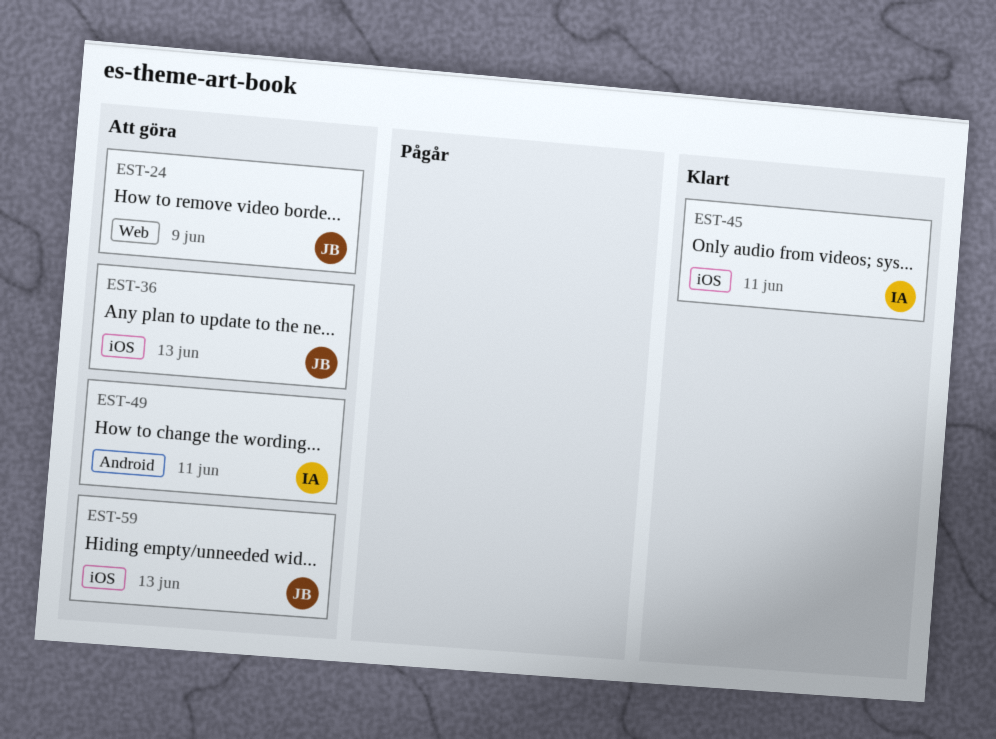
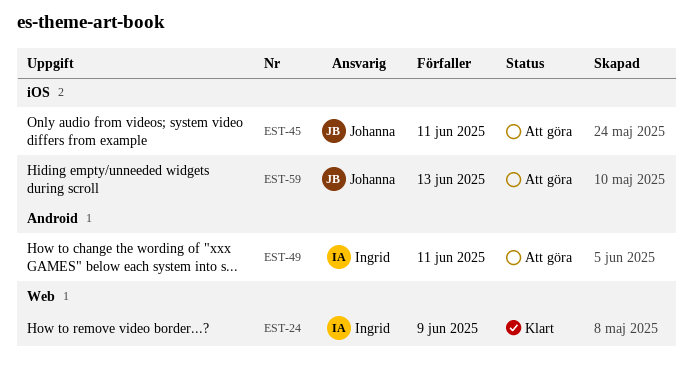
EST-24, status: Att göra -> Klart
EST-24, owner: Johanna -> Ingrid
EST-36: present -> none
EST-45, status: Klart -> Att göra
EST-45, owner: Ingrid -> Johanna

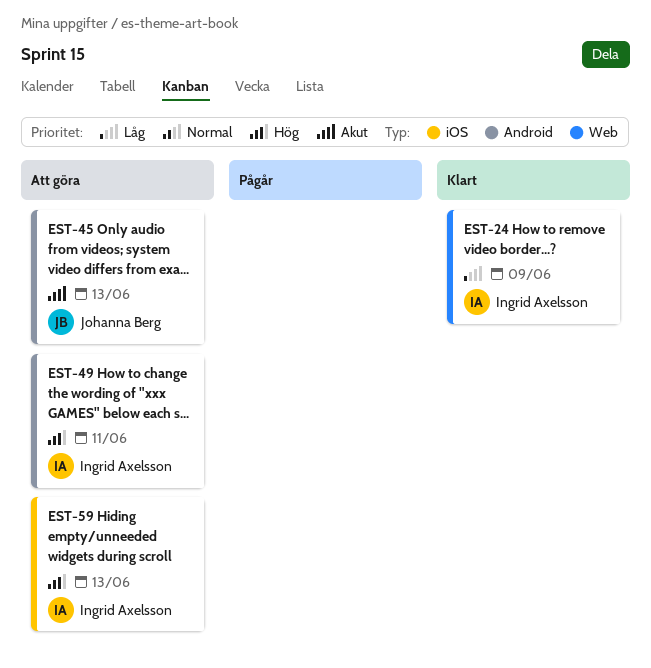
EST-45, label: iOS -> Android
EST-45, due: Jun 11 -> Jun 13
EST-59, owner: Johanna Berg -> Ingrid Axelsson

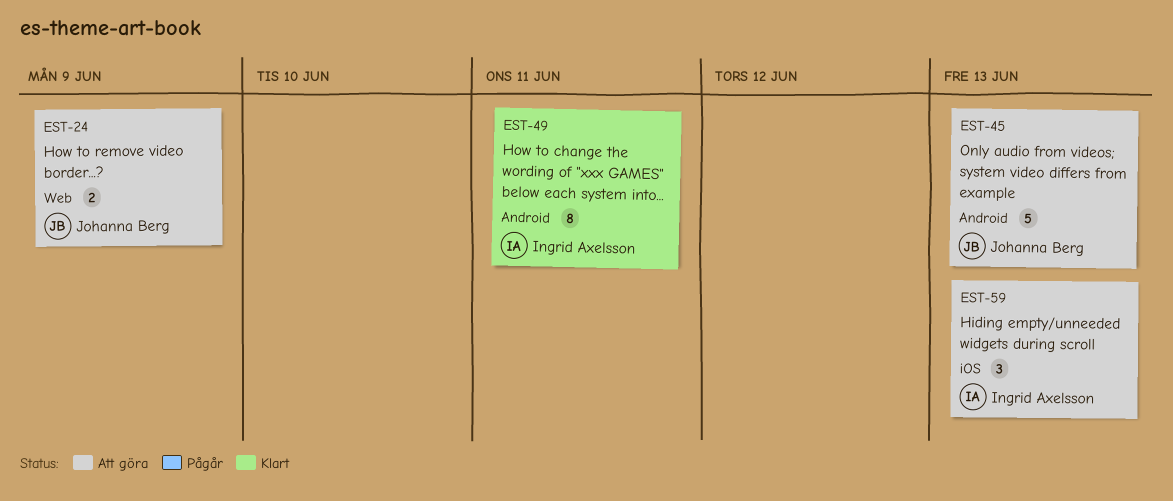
EST-24, status: Klart -> Att göra
EST-24, owner: Ingrid Axelsson -> Johanna Berg
EST-49, status: Att göra -> Klart

